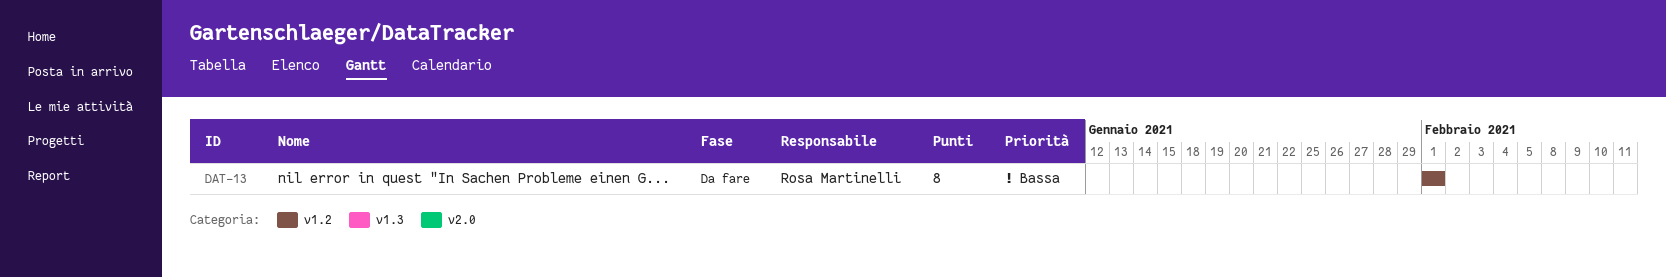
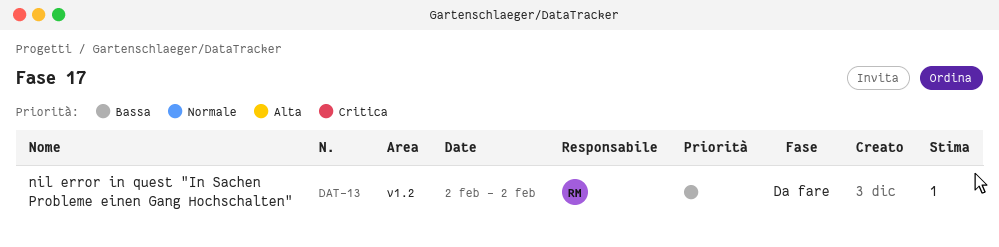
DAT-13, estimate: 8 -> 1
DAT-13, start: Feb 1 -> Feb 2
DAT-13, due: Feb 1 -> Feb 2

